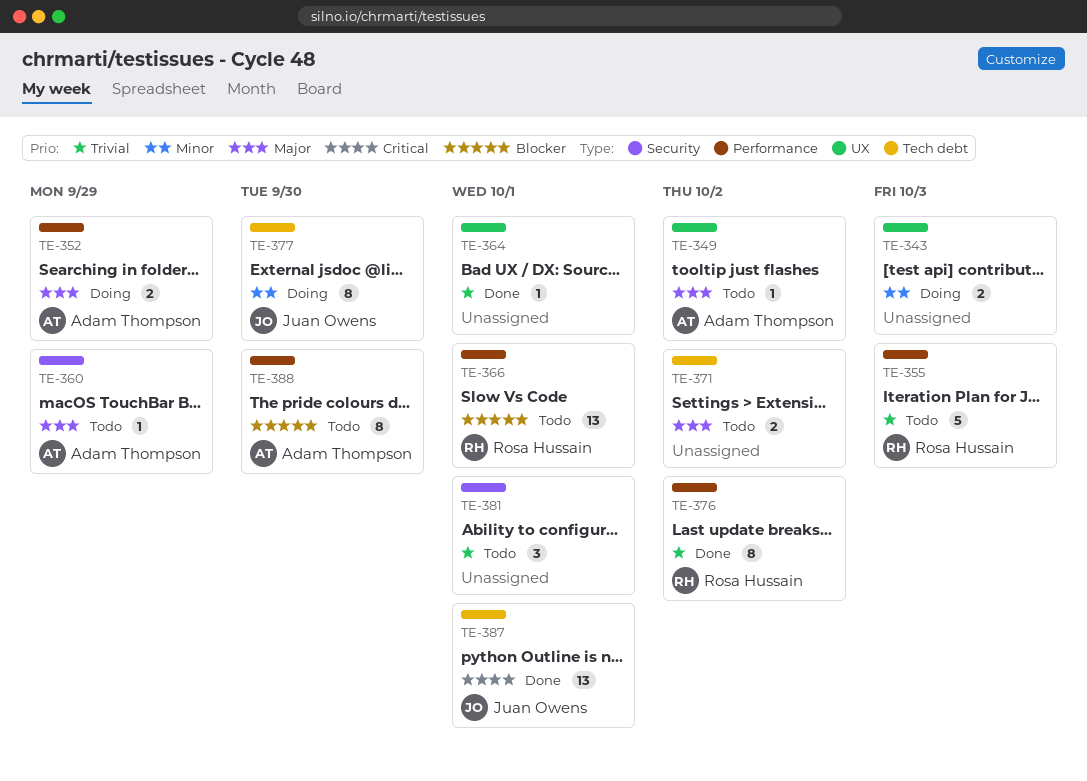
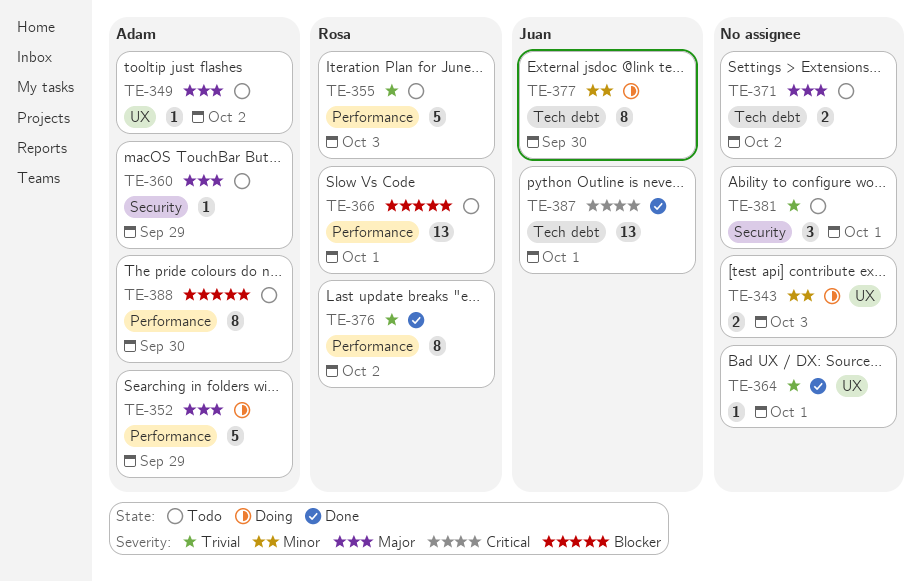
TE-352, estimate: 2 -> 5

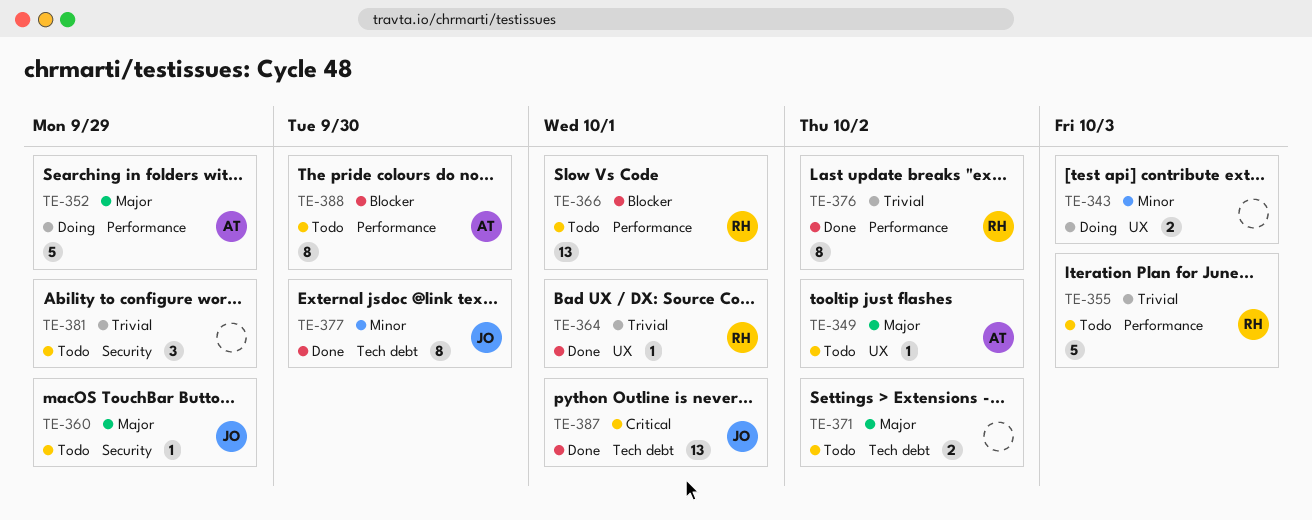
TE-360, owner: Adam -> Juan
TE-364, owner: none -> Rosa
TE-377, status: Doing -> Done
TE-381, due: Oct 1 -> Sep 29

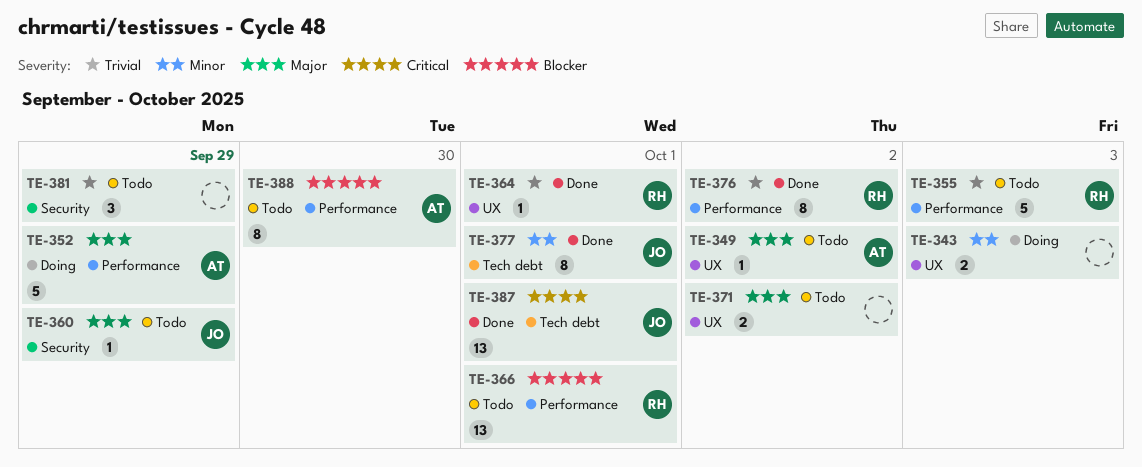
TE-371, label: Tech debt -> UX
TE-377, due: Sep 30 -> Oct 1

